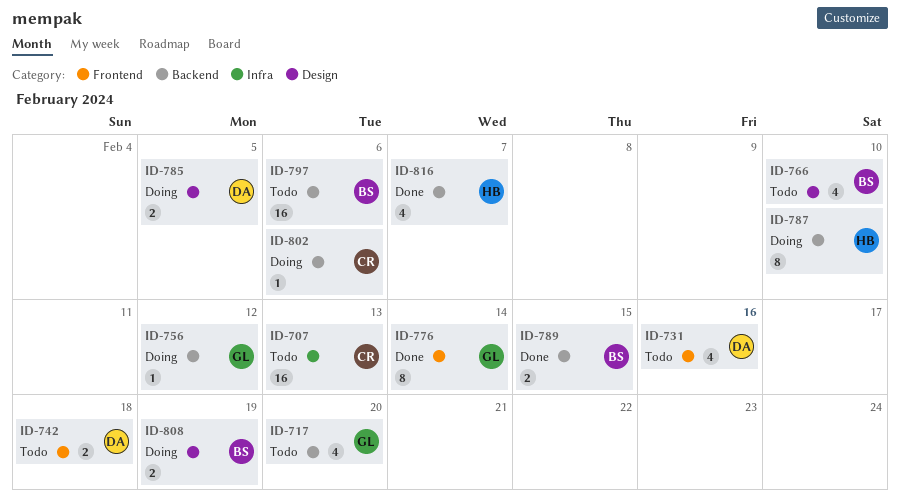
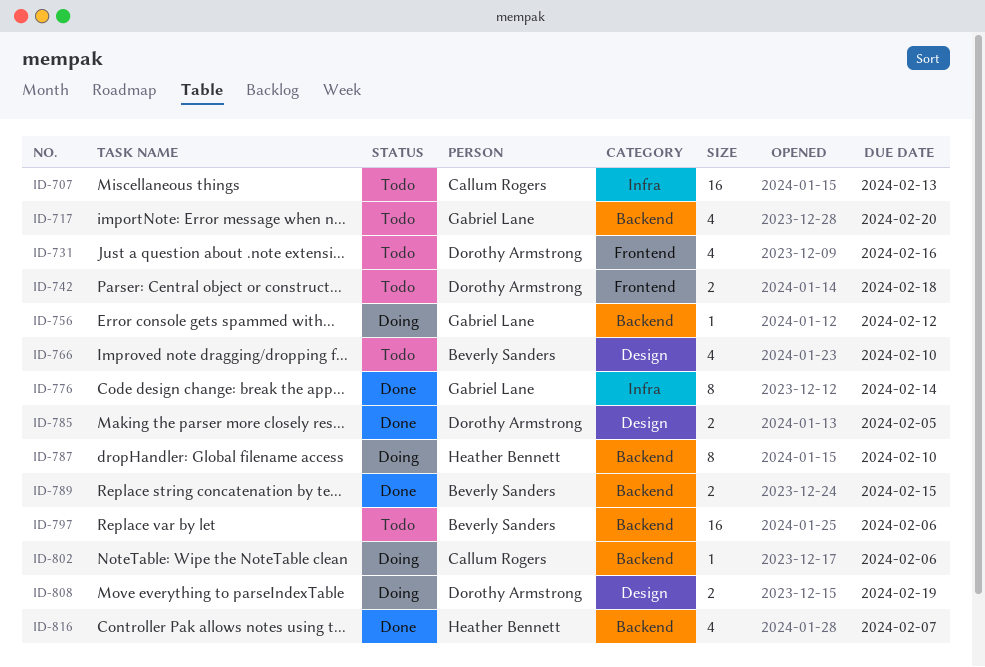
ID-776, label: Frontend -> Infra
ID-785, status: Doing -> Done
ID-808, owner: Beverly Sanders -> Dorothy Armstrong

